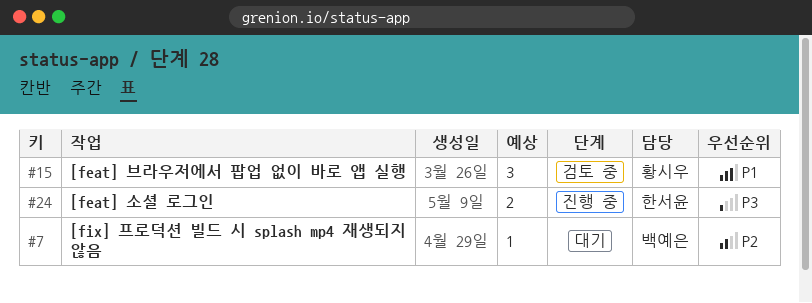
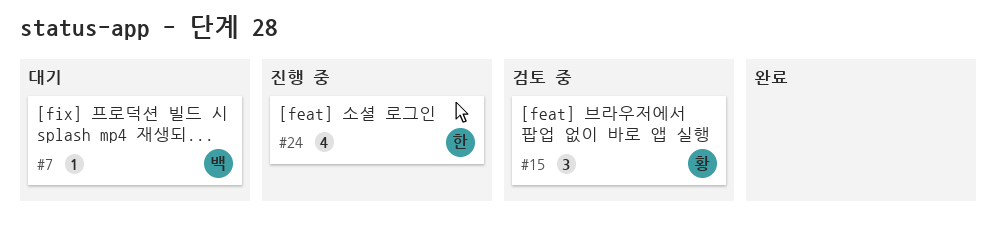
#24, estimate: 2 -> 4

